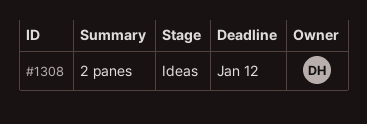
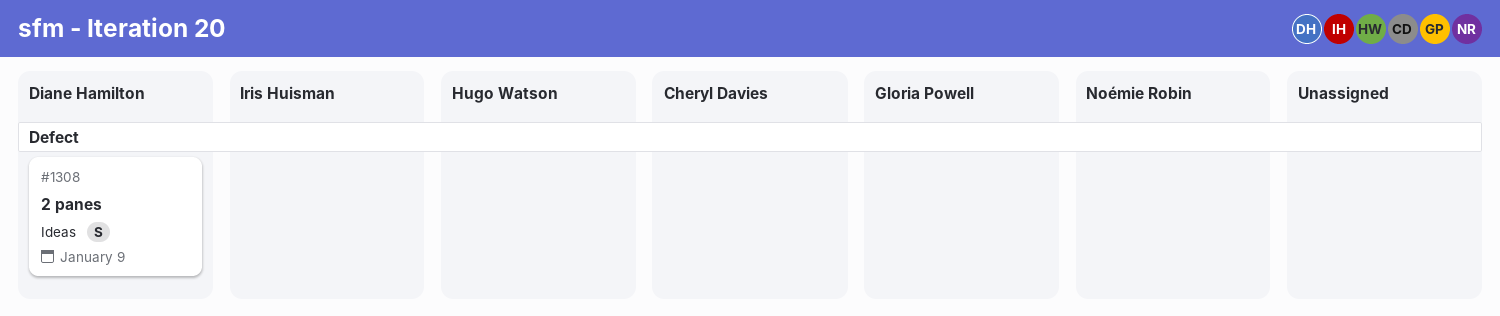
#1308, due: Jan 12 -> Jan 9

